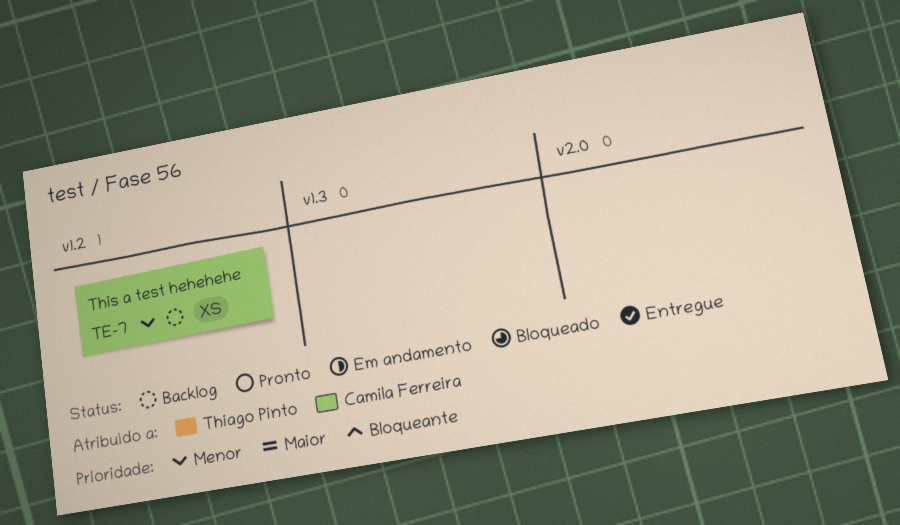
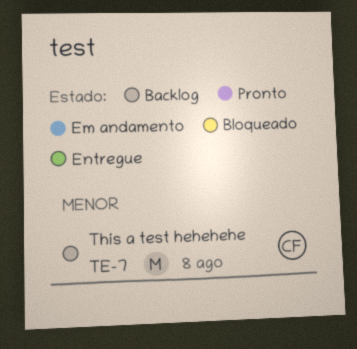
TE-7, estimate: XS -> M

